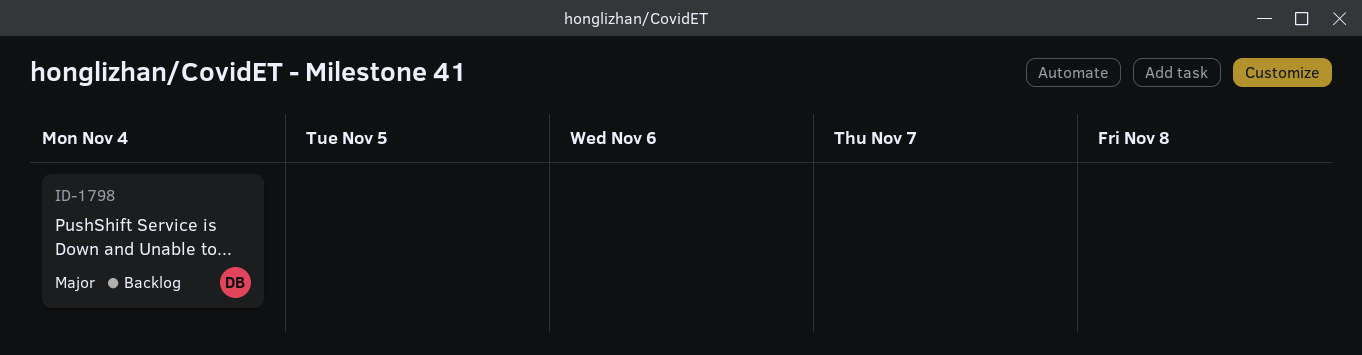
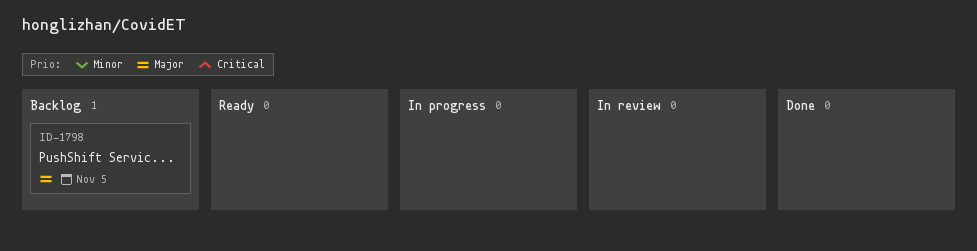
ID-1798, due: Nov 4 -> Nov 5

